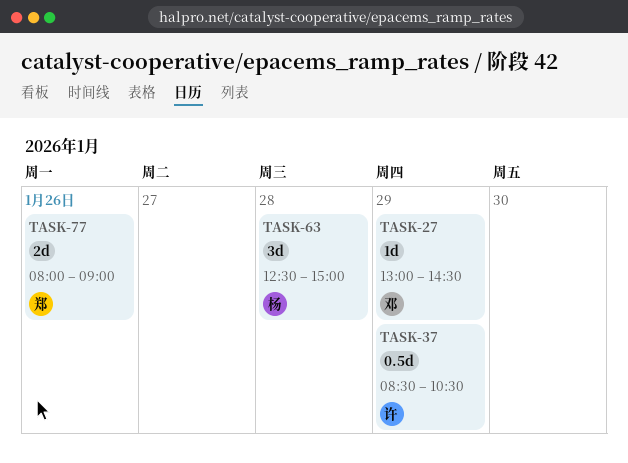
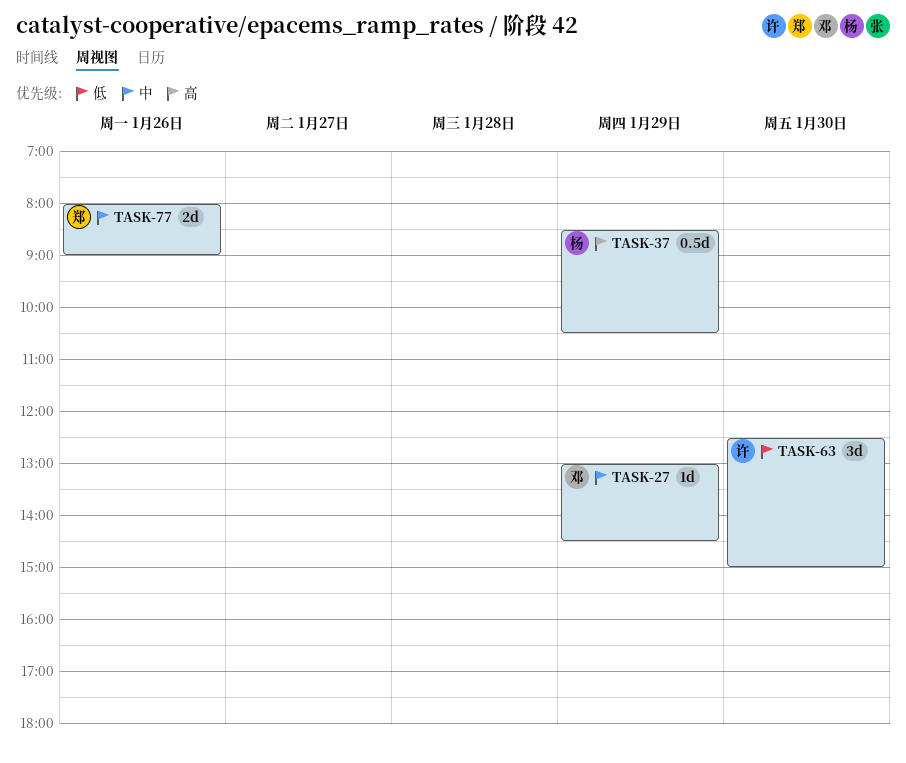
TASK-37, owner: 许 -> 杨
TASK-63, owner: 杨 -> 许
TASK-63, day: Jan 28 -> Jan 30

